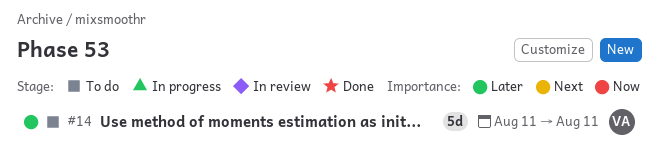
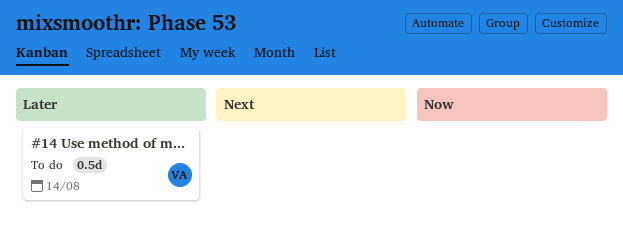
#14, estimate: 5d -> 0.5d
#14, due: Aug 11 -> Aug 14

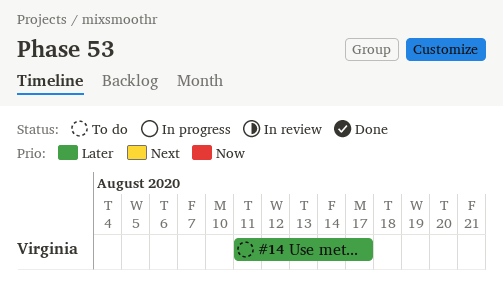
#14, due: Aug 14 -> Aug 17

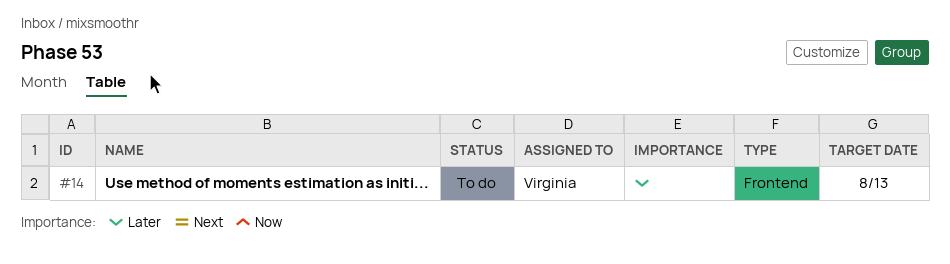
#14, due: Aug 17 -> Aug 13

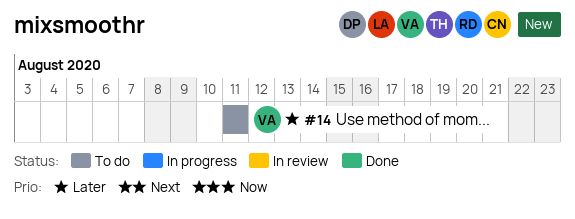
#14, due: Aug 13 -> Aug 11

